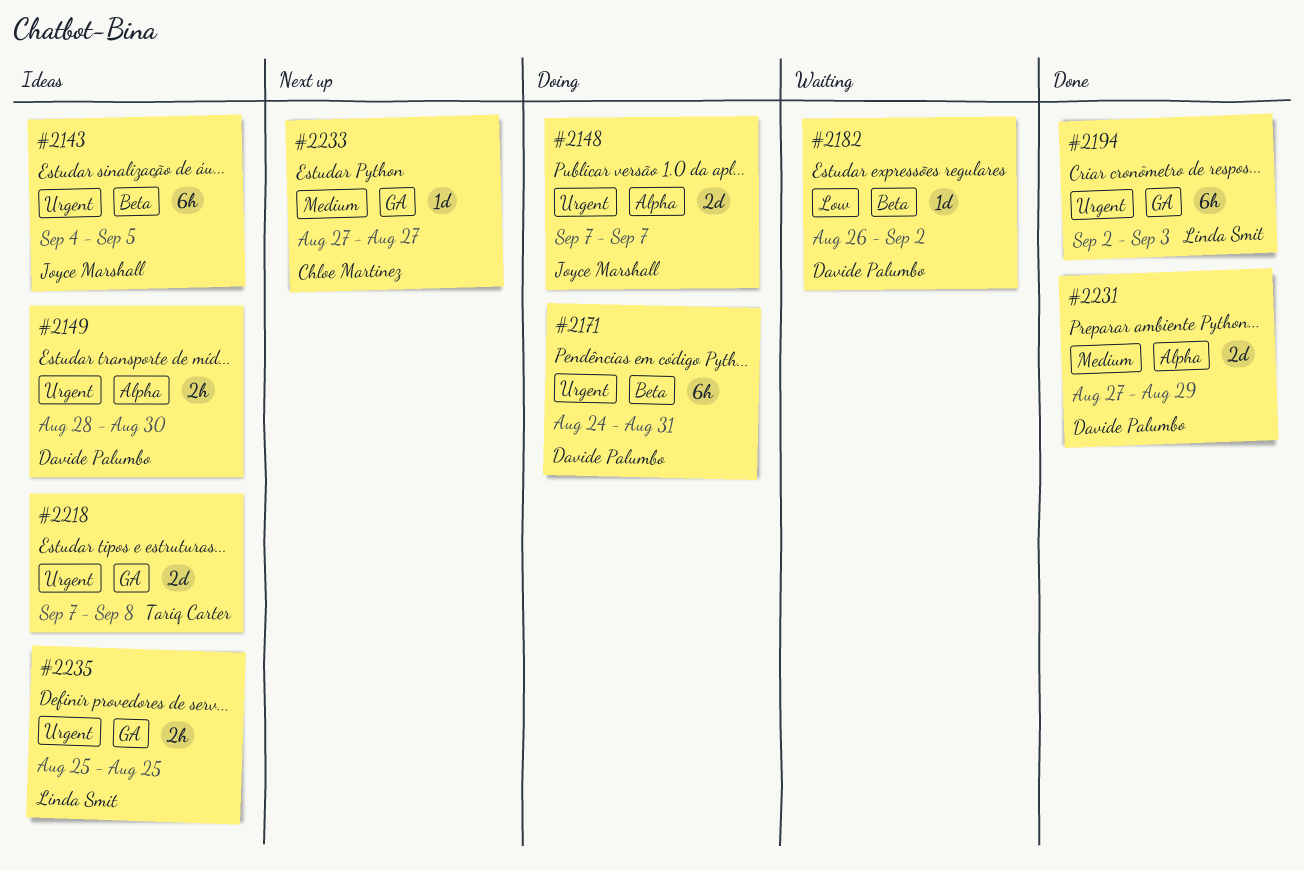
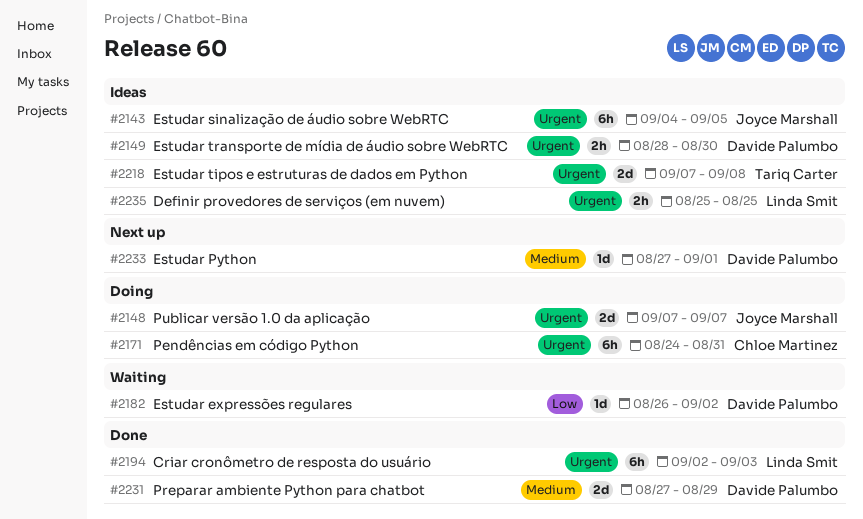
#2171, owner: Davide Palumbo -> Chloe Martinez
#2233, owner: Chloe Martinez -> Davide Palumbo
#2233, due: Aug 27 -> Sep 1

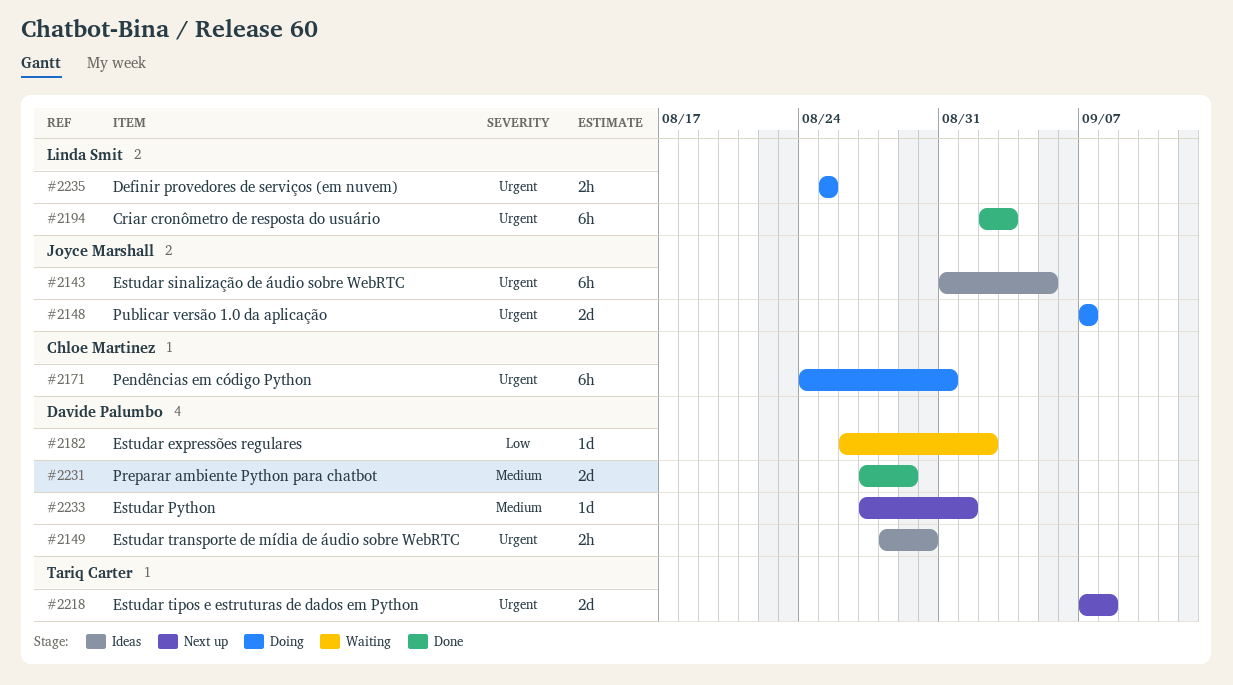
#2143, start: Sep 4 -> Aug 31
#2218, status: Ideas -> Next up
#2235, status: Ideas -> Doing

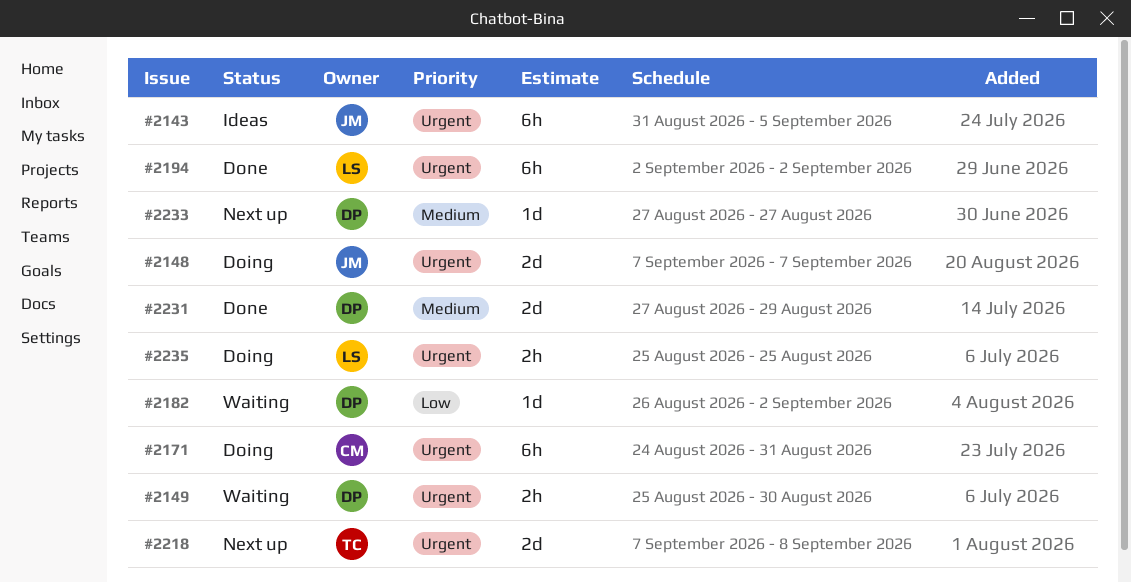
#2149, status: Ideas -> Waiting
#2149, start: Aug 28 -> Aug 25
#2194, due: Sep 3 -> Sep 2
#2233, due: Sep 1 -> Aug 27

